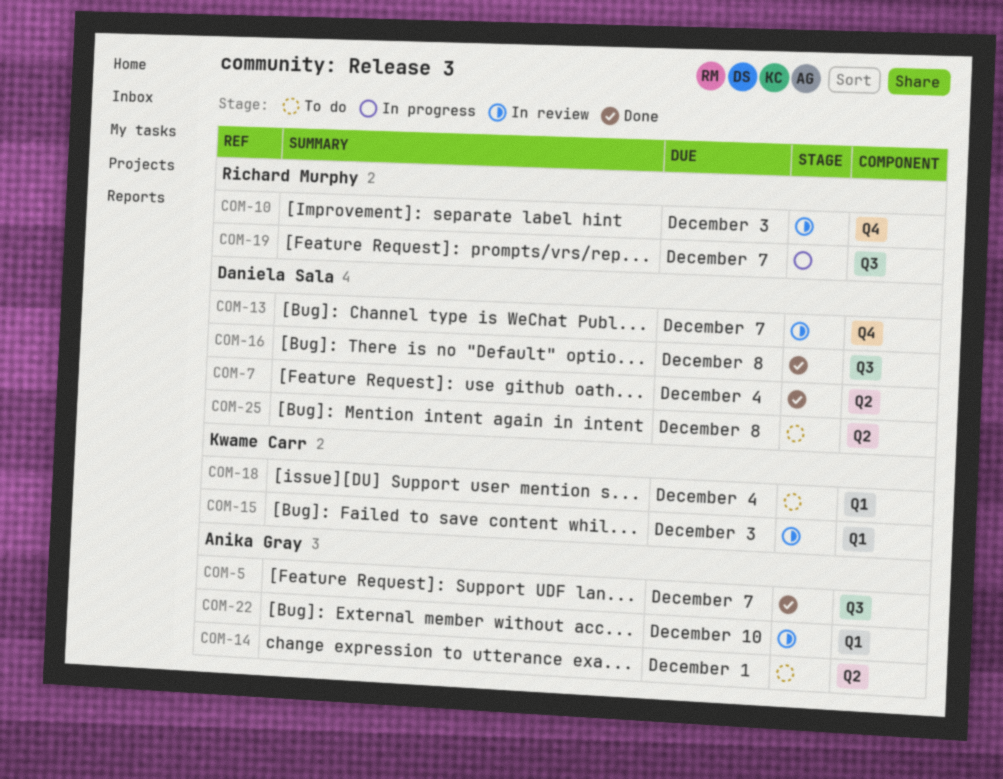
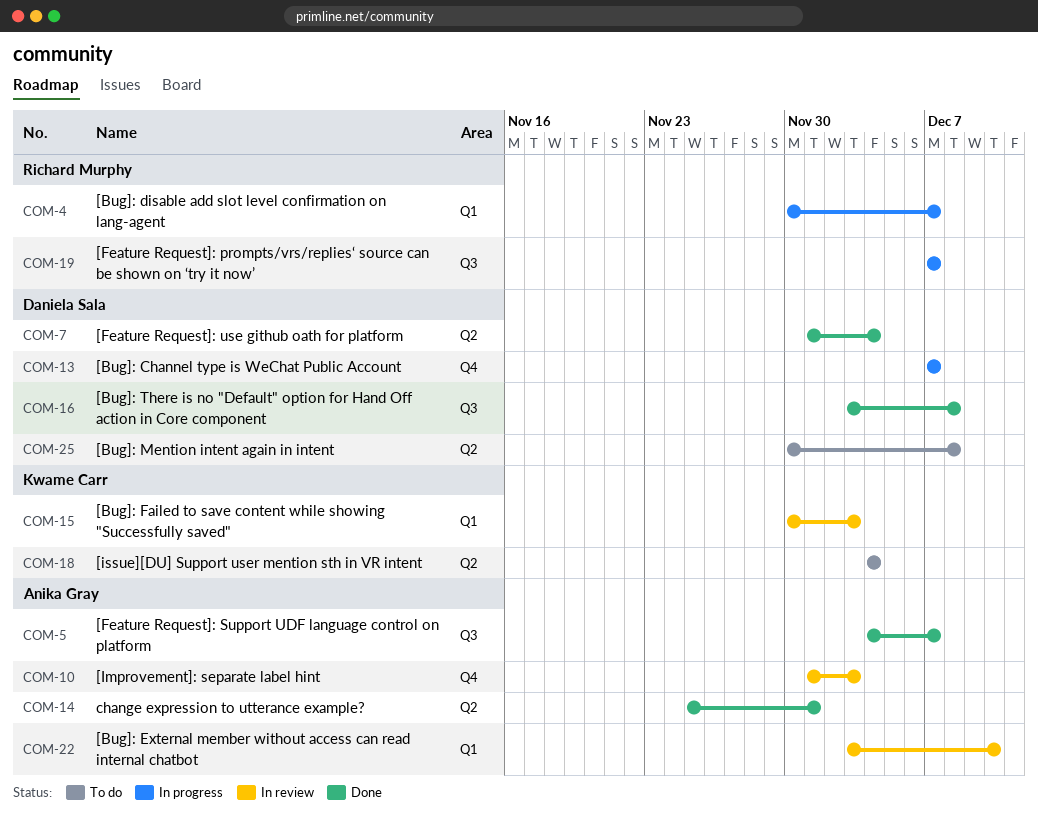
COM-4: none -> present
COM-10, owner: Richard Murphy -> Anika Gray
COM-13, status: In review -> In progress
COM-14, status: To do -> Done
COM-18, label: Q1 -> Q2

